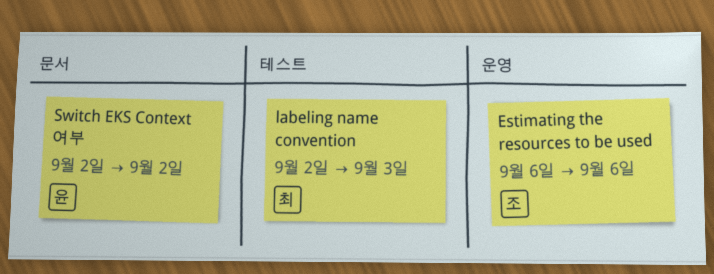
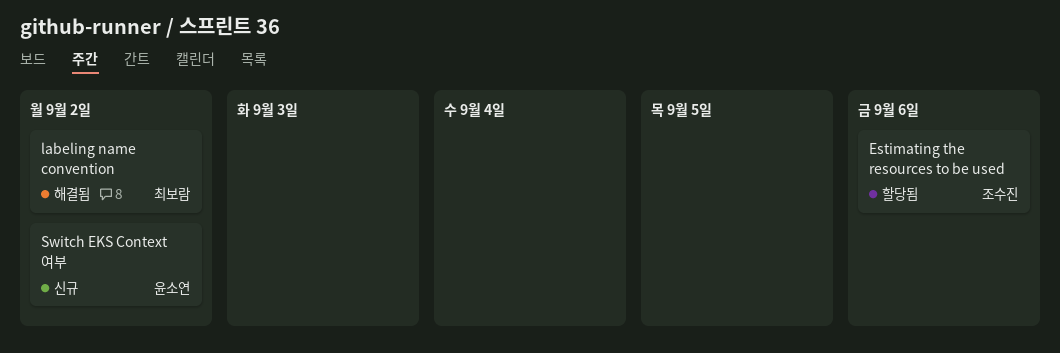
labeling name convention, due: Sep 3 -> Sep 2

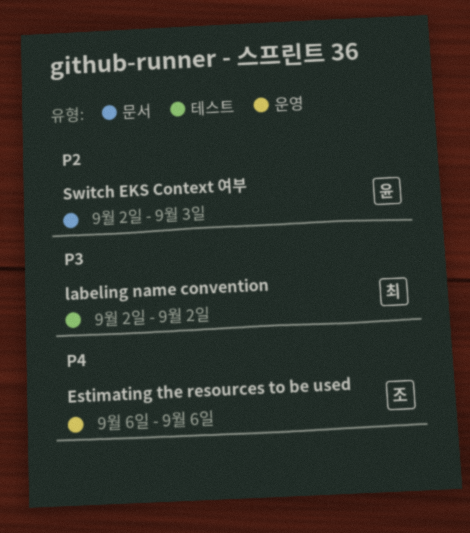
Switch EKS Context 여부, due: Sep 2 -> Sep 3

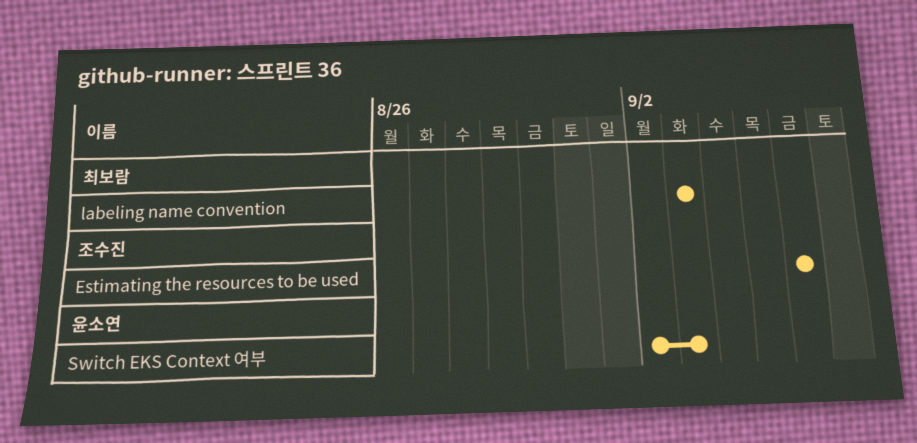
labeling name convention, start: Sep 2 -> Sep 3
labeling name convention, due: Sep 2 -> Sep 3

